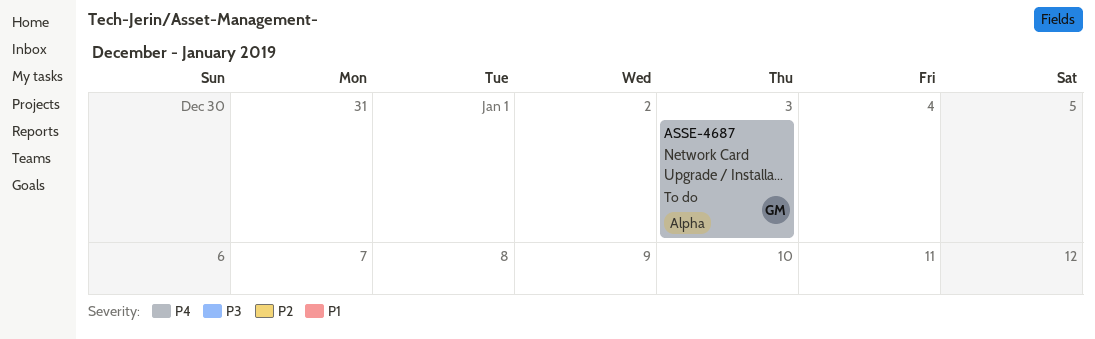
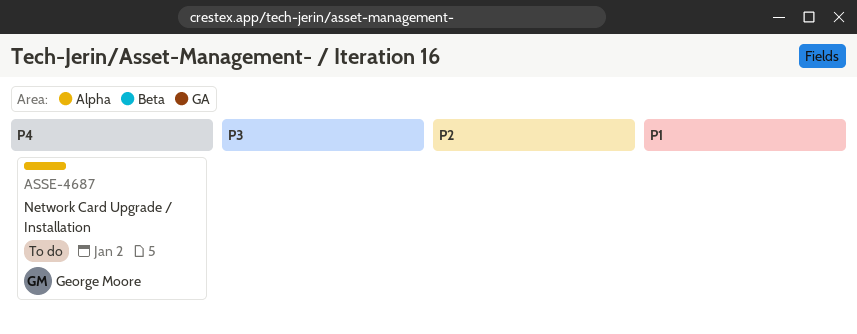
ASSE-4687, due: Jan 3 -> Jan 2

